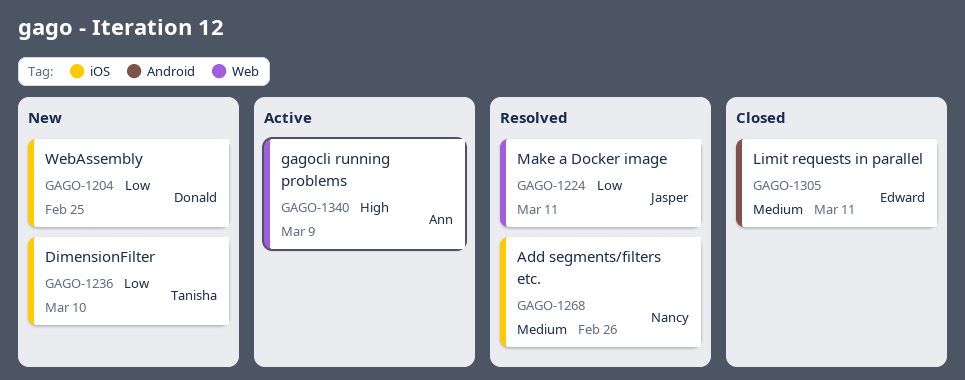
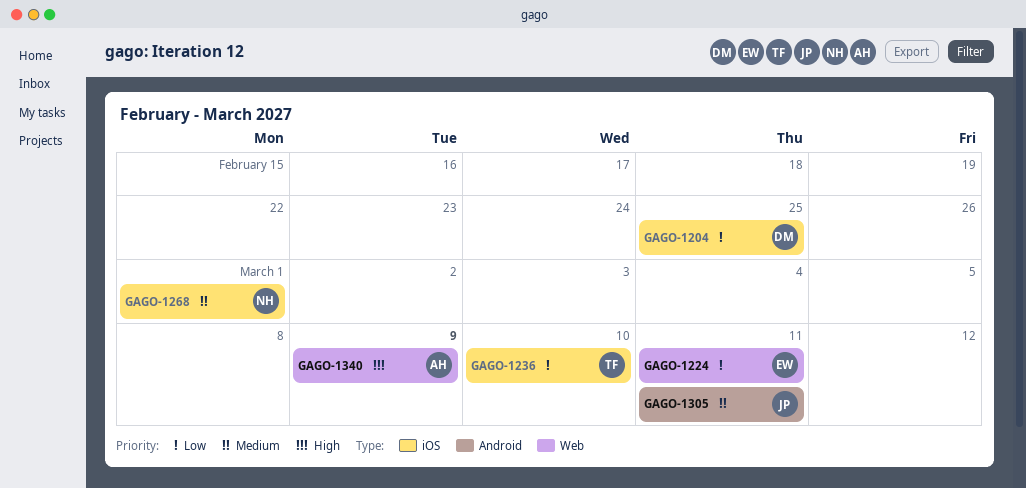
GAGO-1224, owner: Jasper -> Edward
GAGO-1268, due: Feb 26 -> Mar 1
GAGO-1305, owner: Edward -> Jasper

